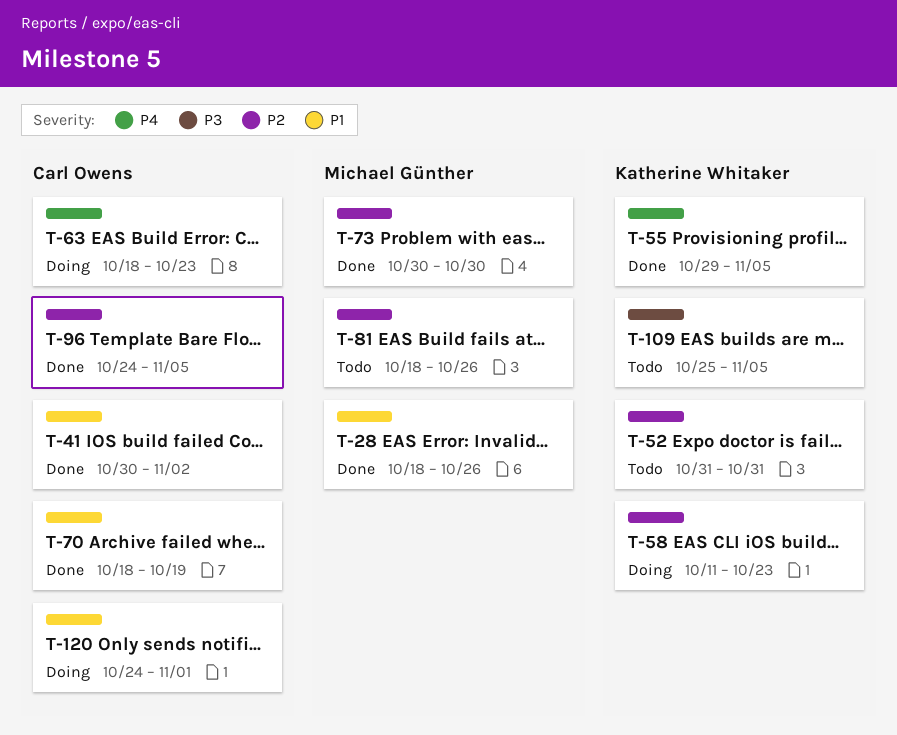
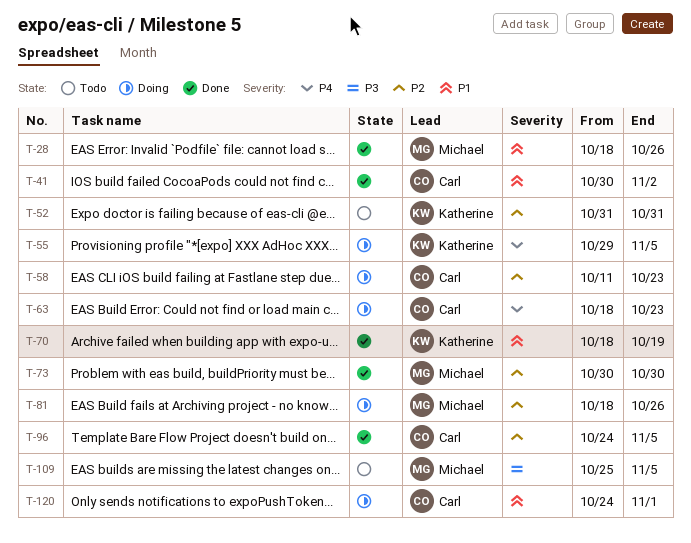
T-55, status: Done -> Doing
T-58, owner: Katherine Whitaker -> Carl Owens
T-70, owner: Carl Owens -> Katherine Whitaker
T-81, status: Todo -> Doing
T-109, owner: Katherine Whitaker -> Michael Günther

